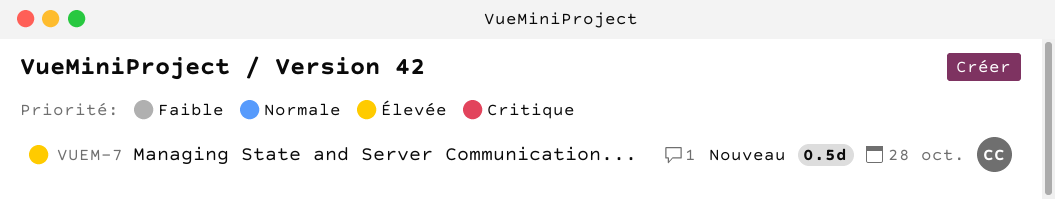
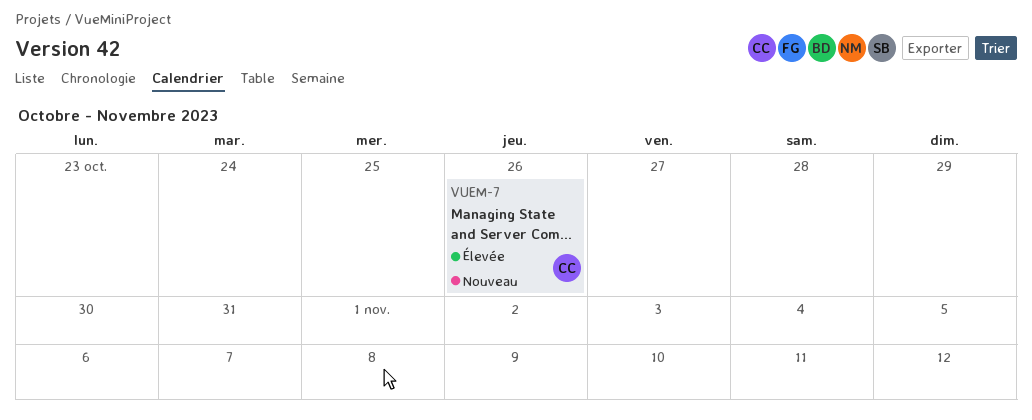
VUEM-7, due: Oct 28 -> Oct 26

